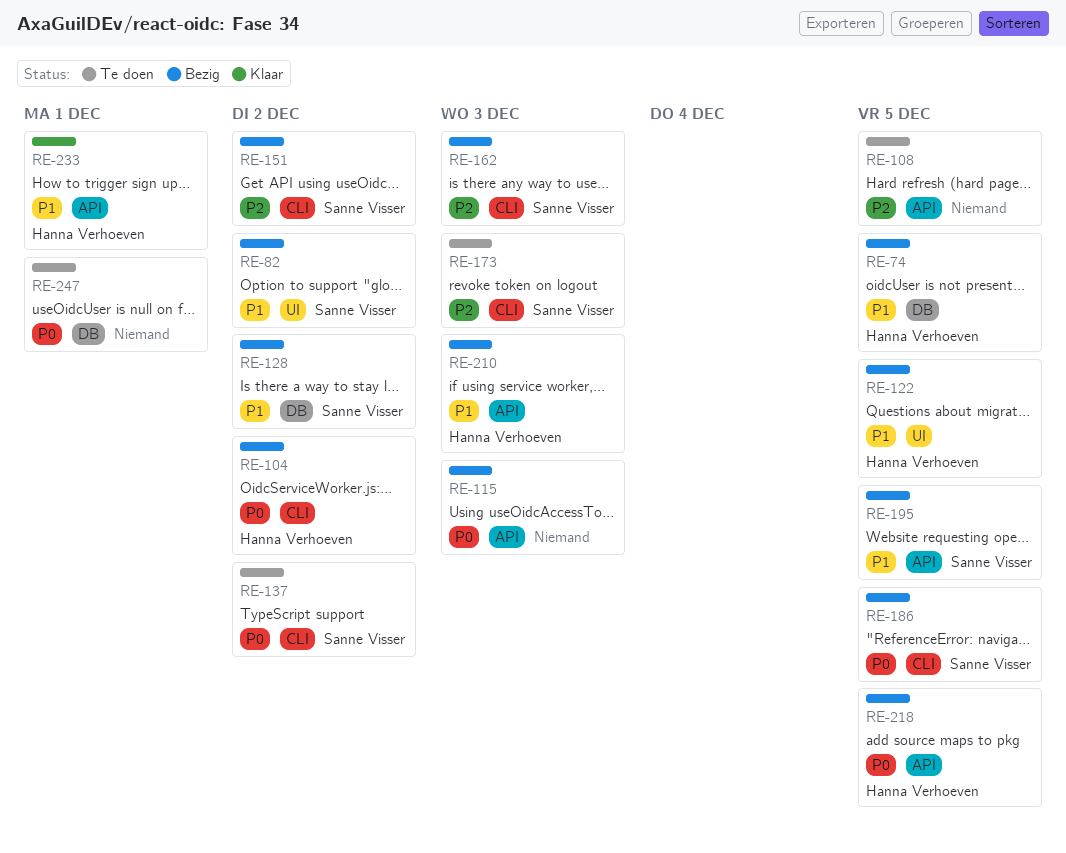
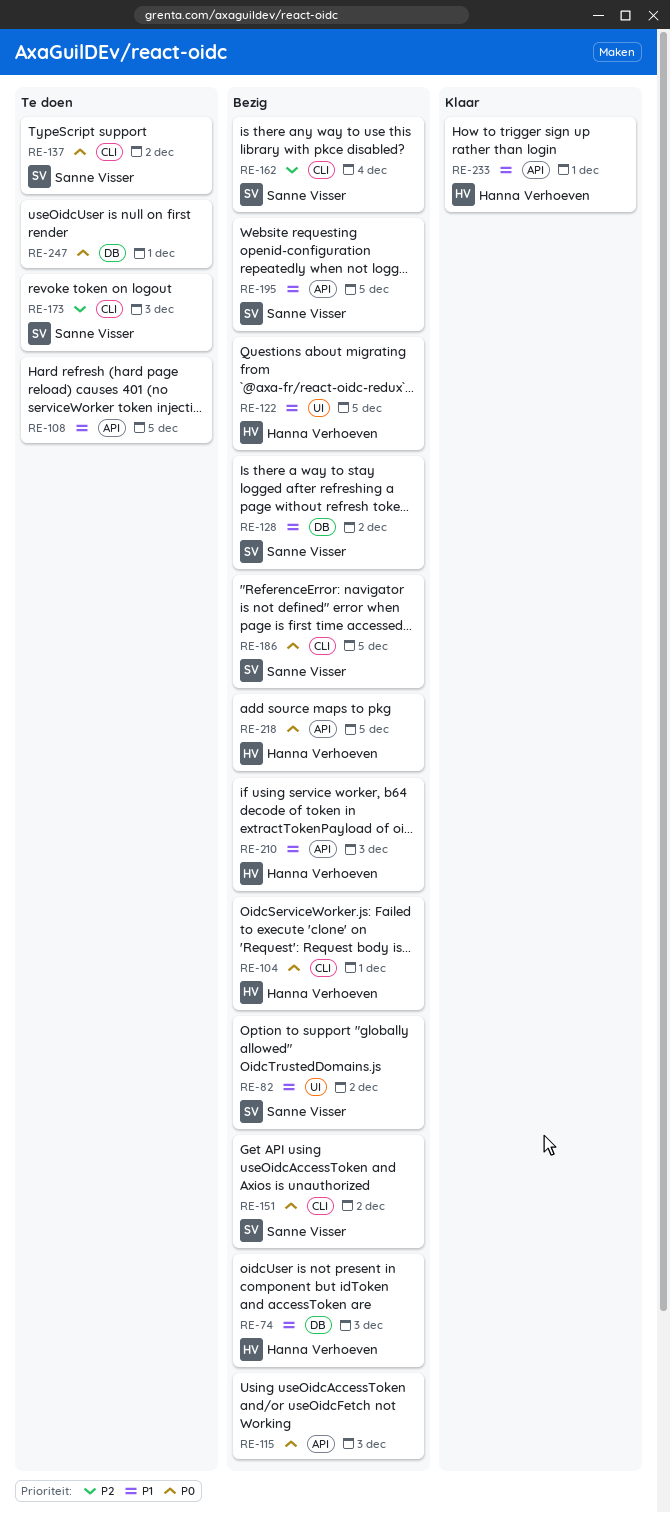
RE-74, due: Dec 5 -> Dec 3
RE-104, due: Dec 2 -> Dec 1
RE-108, priority: P2 -> P1
RE-151, priority: P2 -> P0
RE-162, due: Dec 3 -> Dec 4

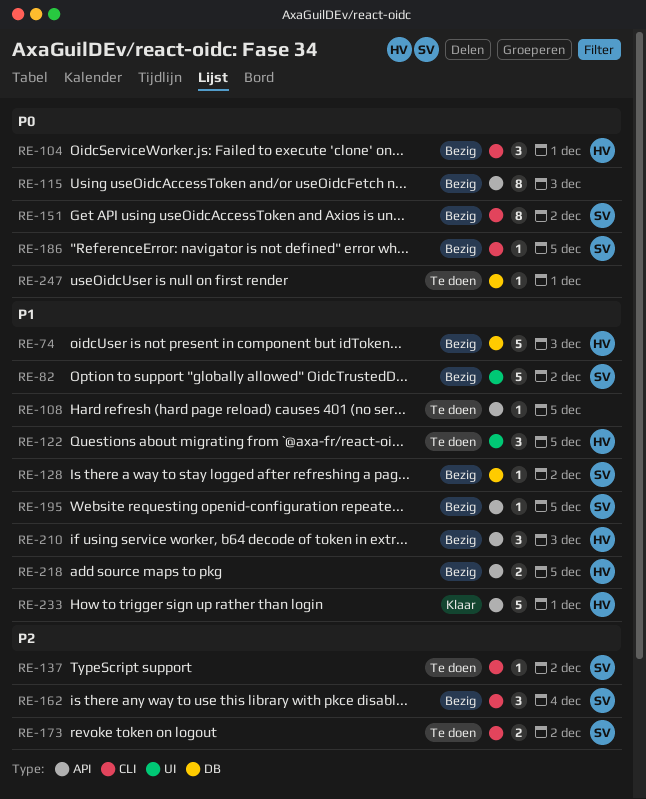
RE-122, status: Bezig -> Te doen
RE-137, priority: P0 -> P2
RE-173, due: Dec 3 -> Dec 2
RE-218, priority: P0 -> P1

